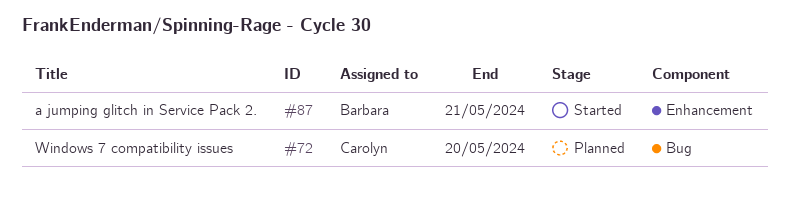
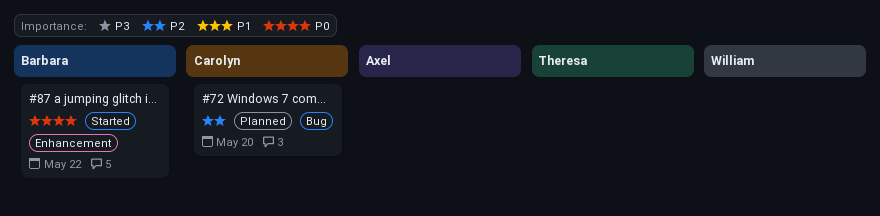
#87, due: May 21 -> May 22

